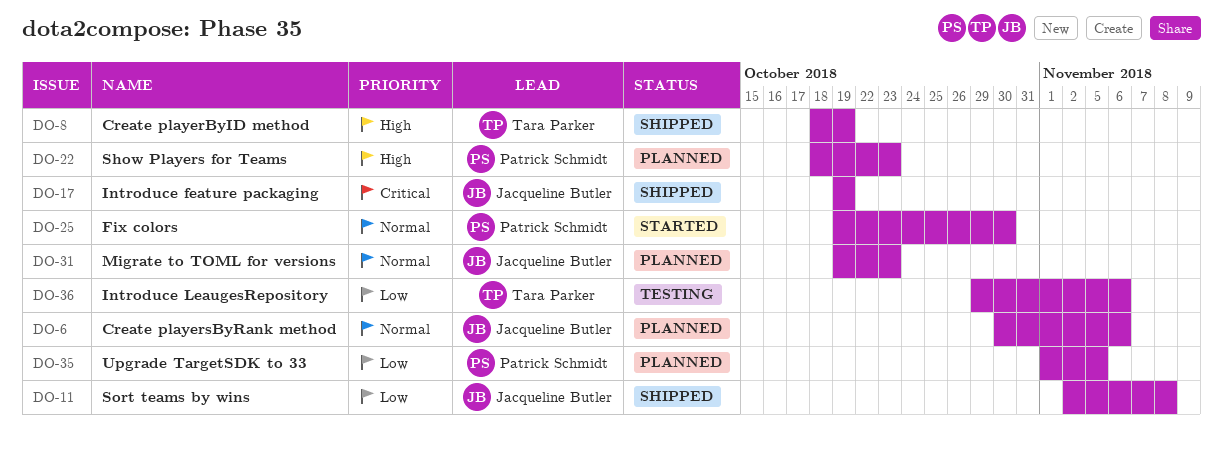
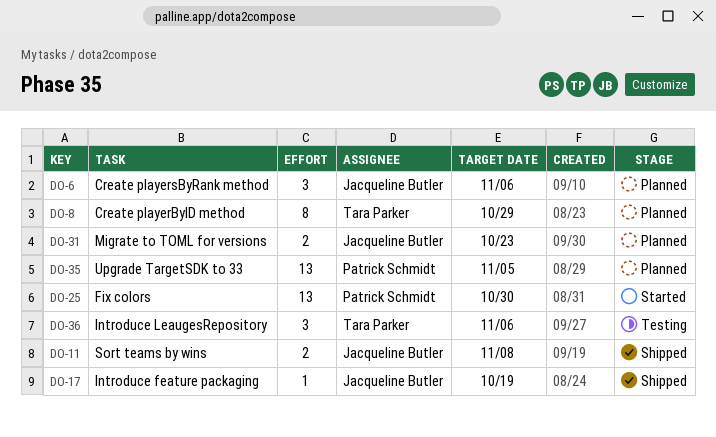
DO-8, status: Shipped -> Planned
DO-8, due: Oct 19 -> Oct 29
DO-22: present -> none

